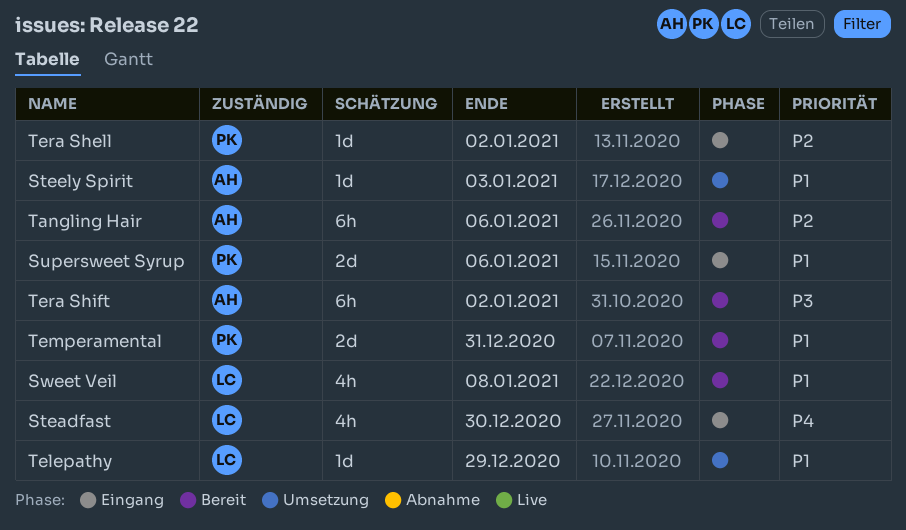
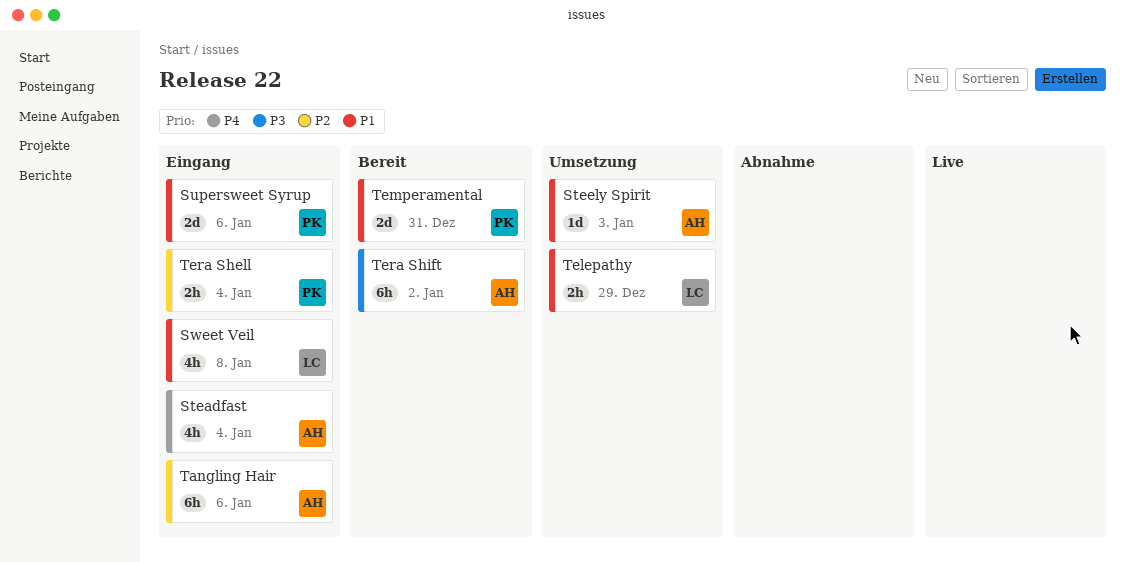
Steadfast, owner: LC -> AH
Steadfast, due: Dec 30 -> Jan 4
Sweet Veil, status: Bereit -> Eingang
Tangling Hair, status: Bereit -> Eingang
Telepathy, estimate: 1d -> 2h
Tera Shell, estimate: 1d -> 2h
Tera Shell, due: Jan 2 -> Jan 4

